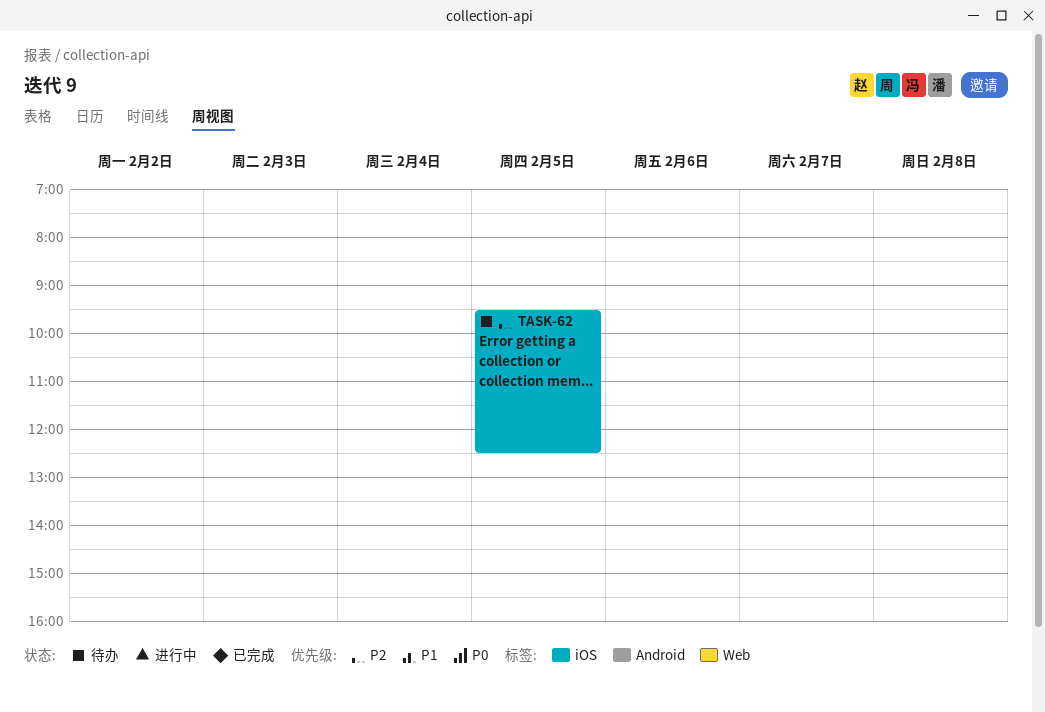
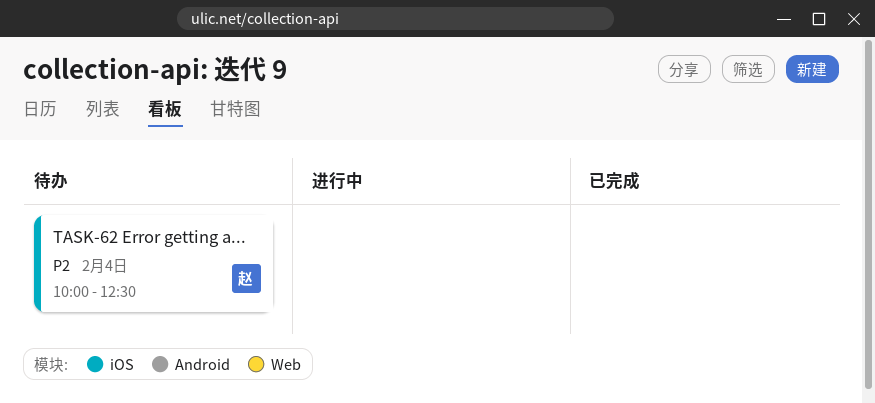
TASK-62, day: Feb 5 -> Feb 4
TASK-62, begins: 09:30 -> 10:00

